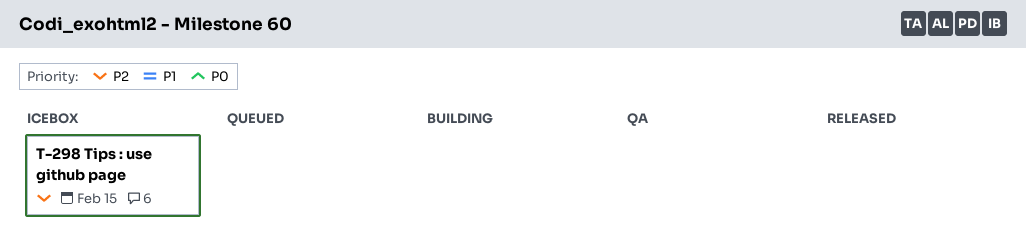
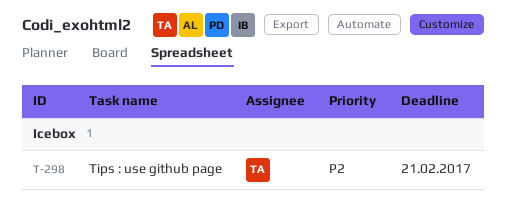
T-298, due: Feb 15 -> Feb 21

